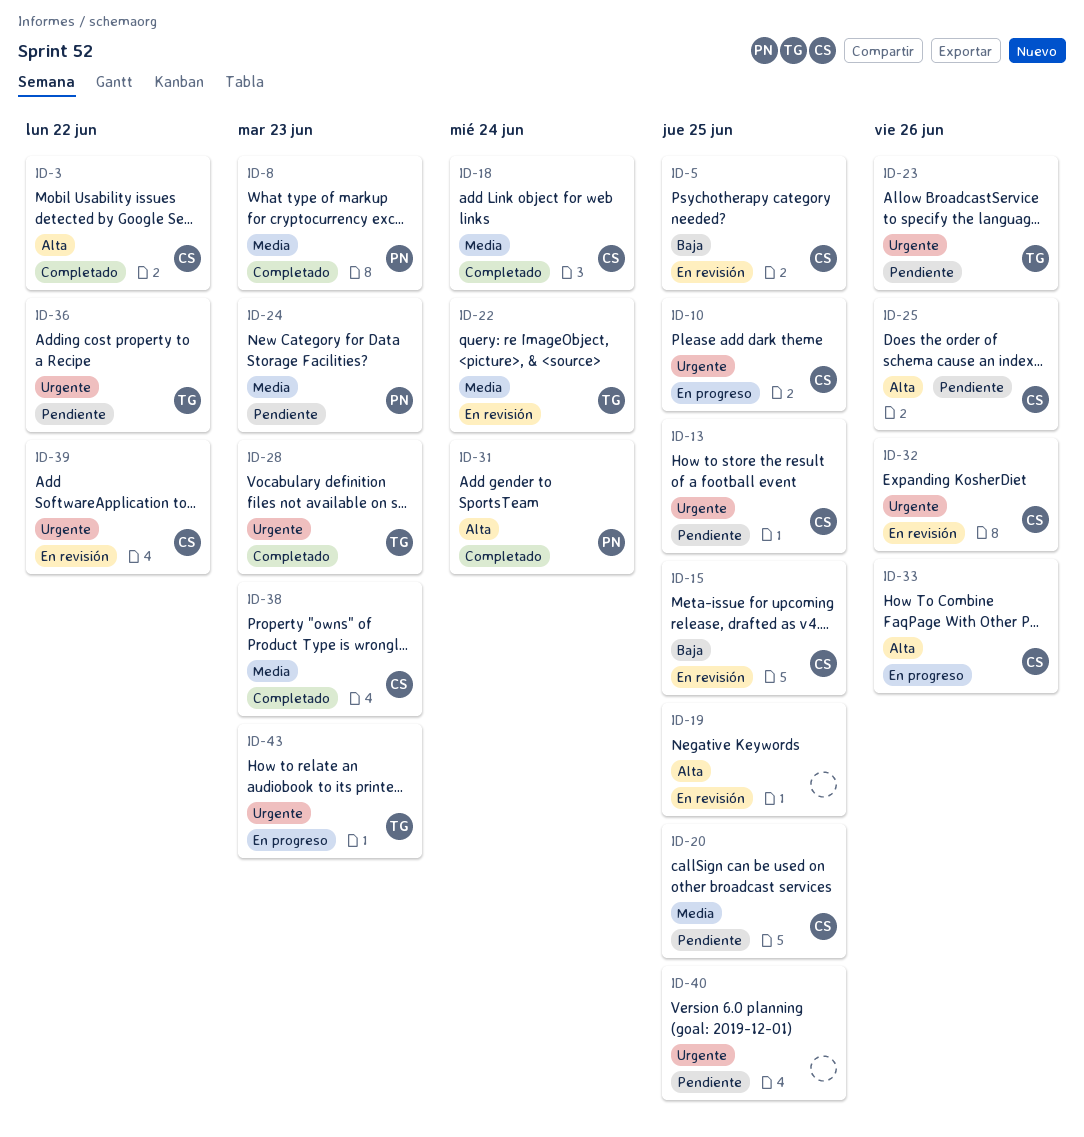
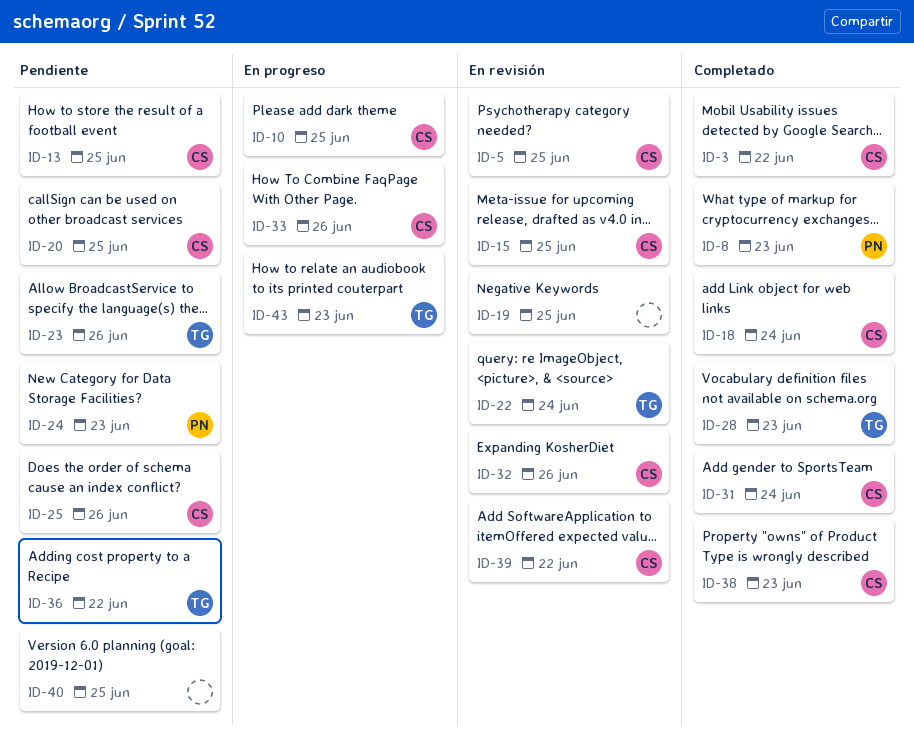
ID-31, owner: PN -> CS

